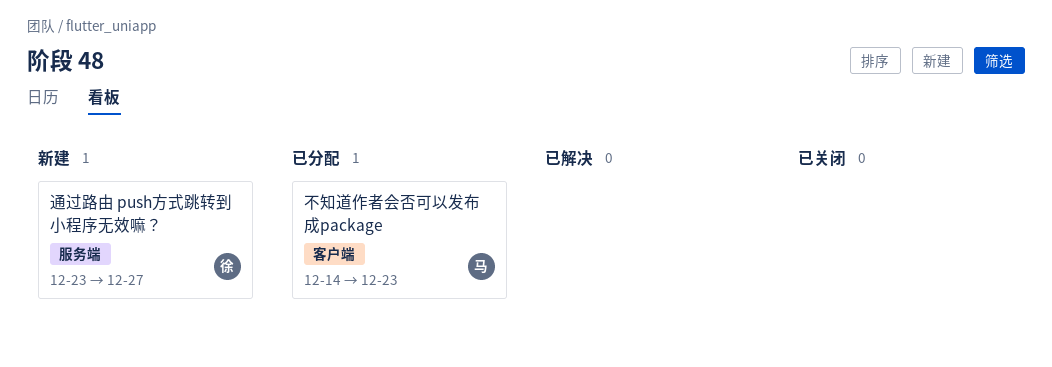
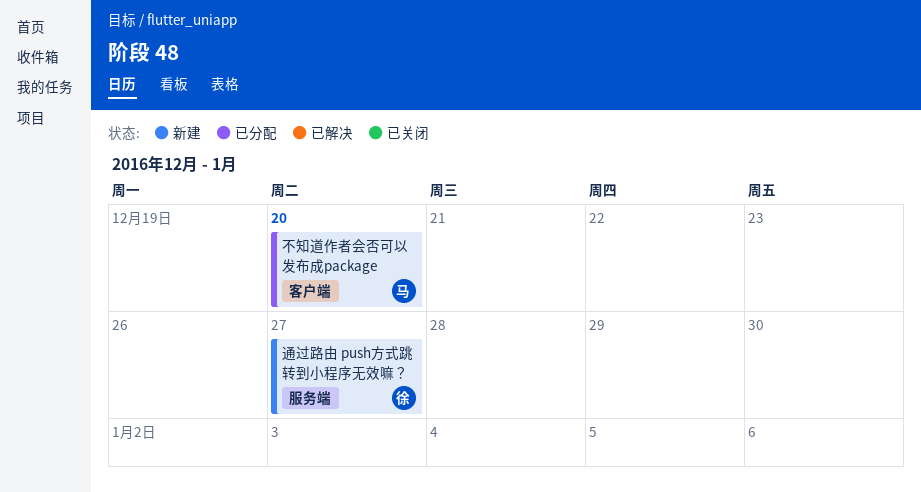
不知道作者会否可以发布成package, due: Dec 23 -> Dec 20

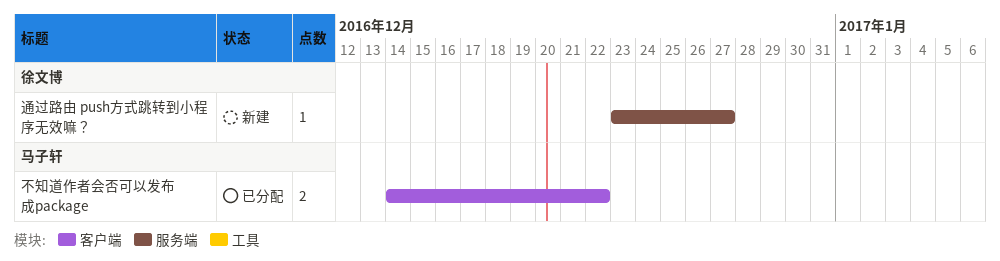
不知道作者会否可以发布成package, due: Dec 20 -> Dec 22

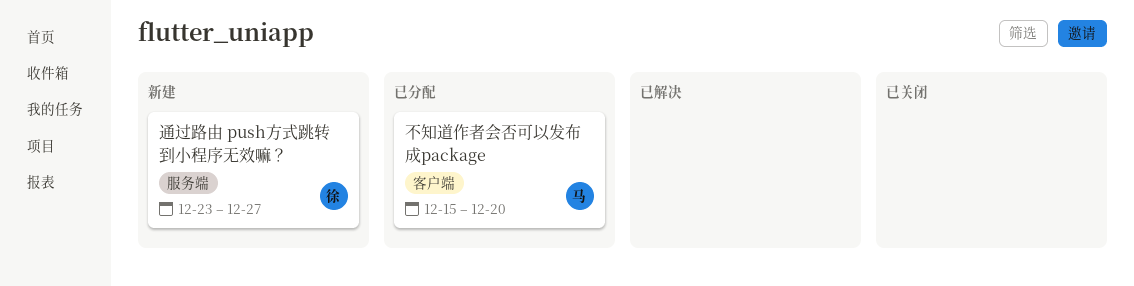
不知道作者会否可以发布成package, start: Dec 14 -> Dec 15
不知道作者会否可以发布成package, due: Dec 22 -> Dec 20

